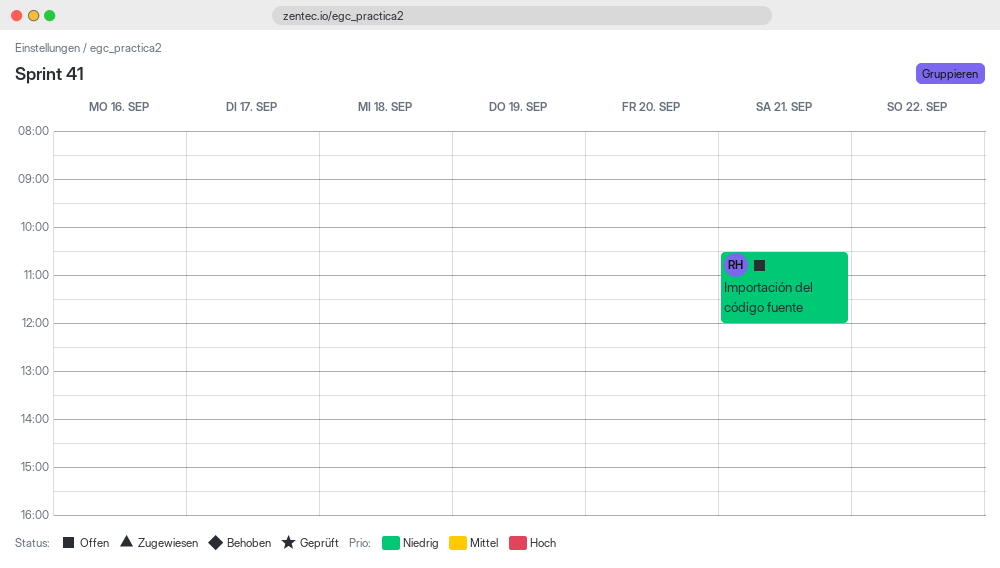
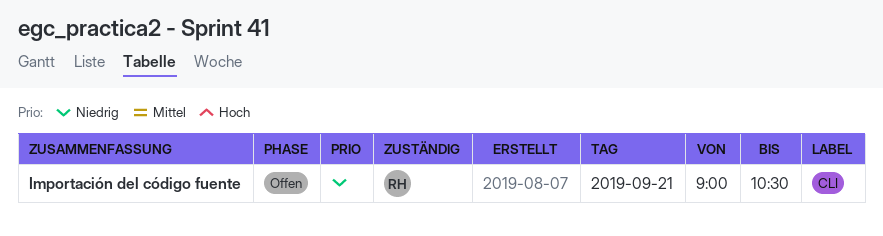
Importación del código fuente, begins: 10:30 -> 09:00
Importación del código fuente, ends: 12:00 -> 10:30

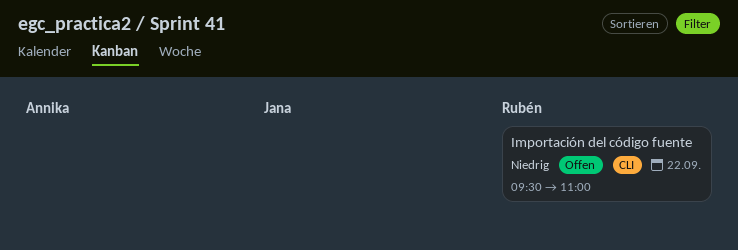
Importación del código fuente, day: Sep 21 -> Sep 22
Importación del código fuente, begins: 09:00 -> 09:30
Importación del código fuente, ends: 10:30 -> 11:00

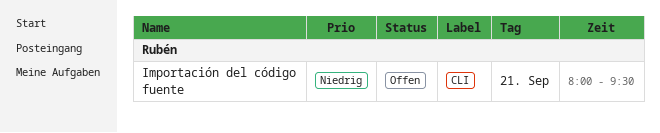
Importación del código fuente, day: Sep 22 -> Sep 21
Importación del código fuente, begins: 09:30 -> 08:00
Importación del código fuente, ends: 11:00 -> 09:30

